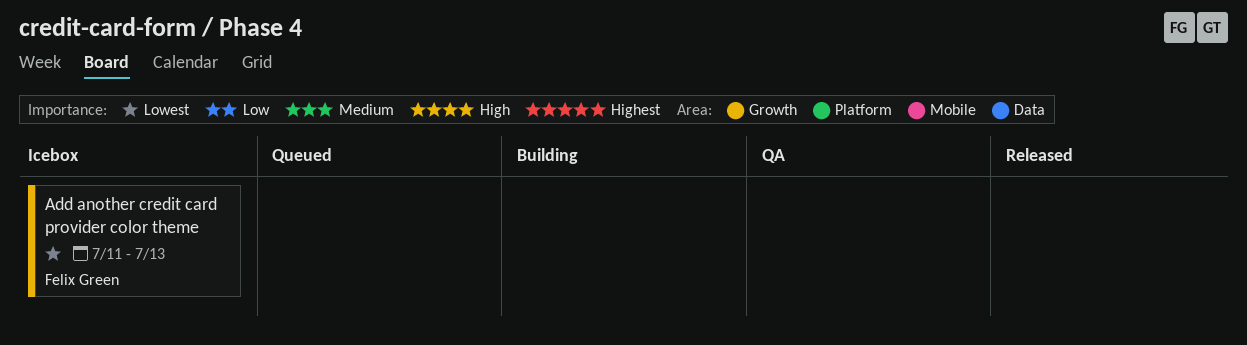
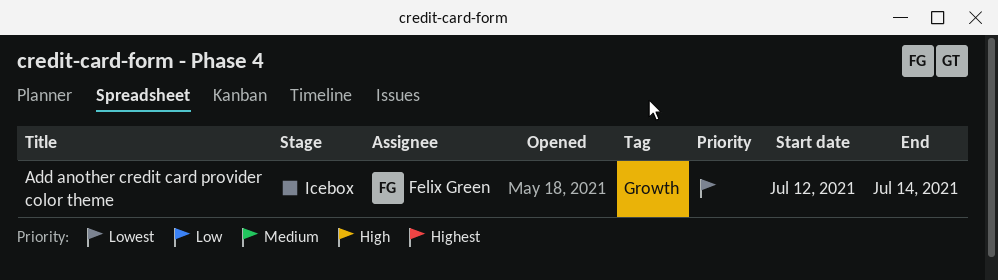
Add another credit card provider color theme, start: Jul 11 -> Jul 12
Add another credit card provider color theme, due: Jul 13 -> Jul 14

